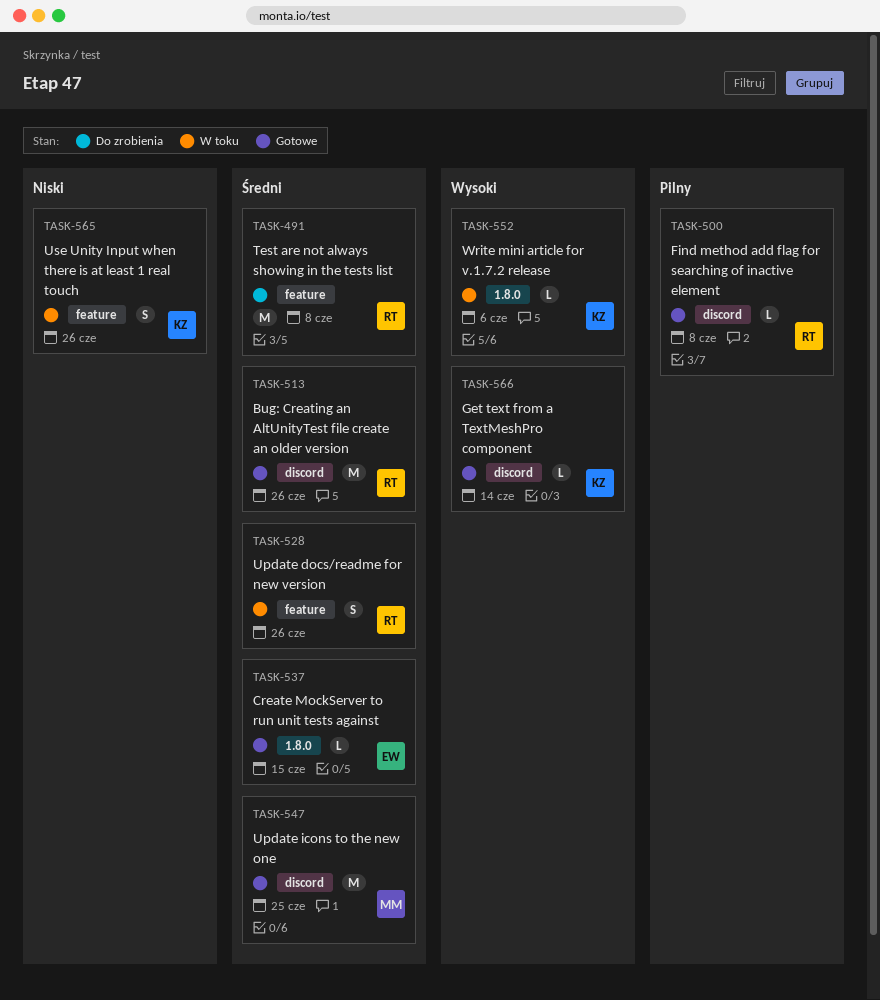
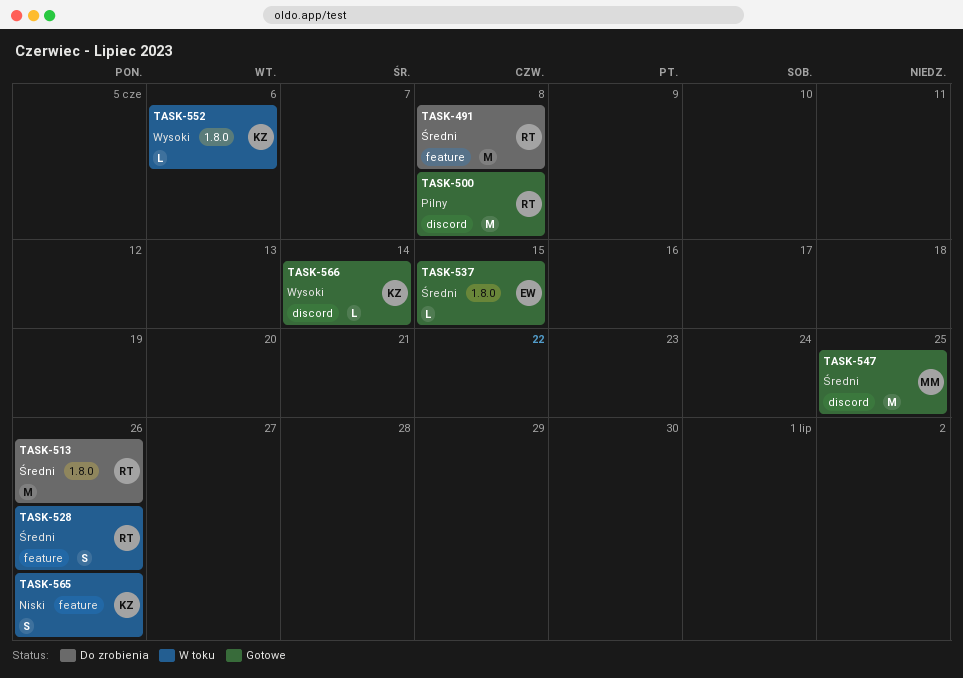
TASK-500, estimate: L -> M
TASK-513, status: Gotowe -> Do zrobienia
TASK-513, label: discord -> 1.8.0

